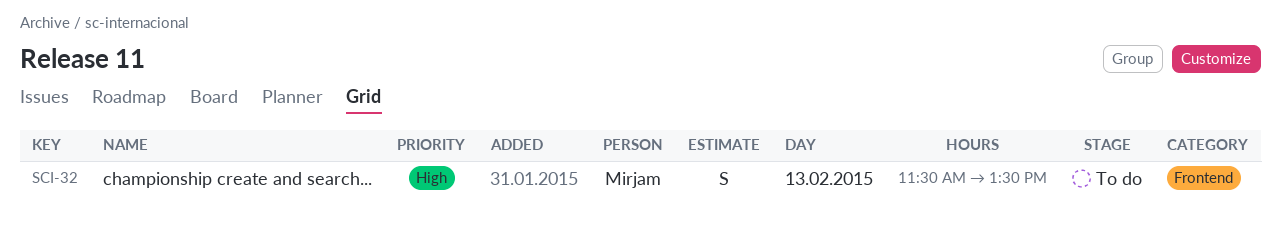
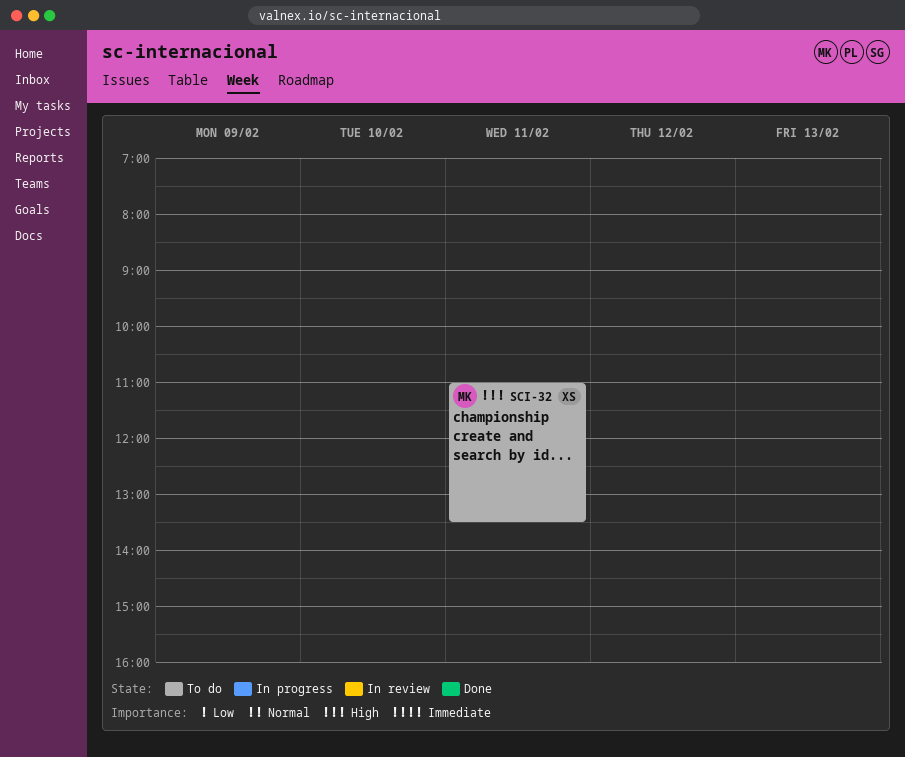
SCI-32, estimate: S -> XS
SCI-32, day: Feb 13 -> Feb 11
SCI-32, begins: 11:30 -> 11:00

